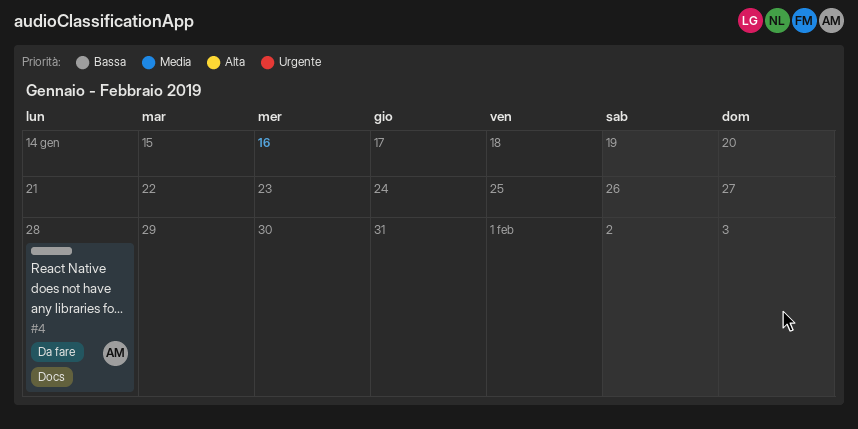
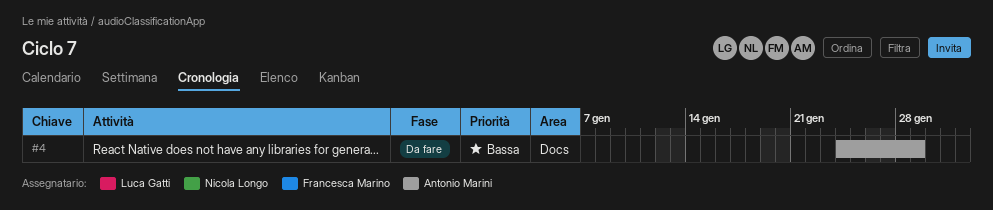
#4, due: Jan 28 -> Jan 29

